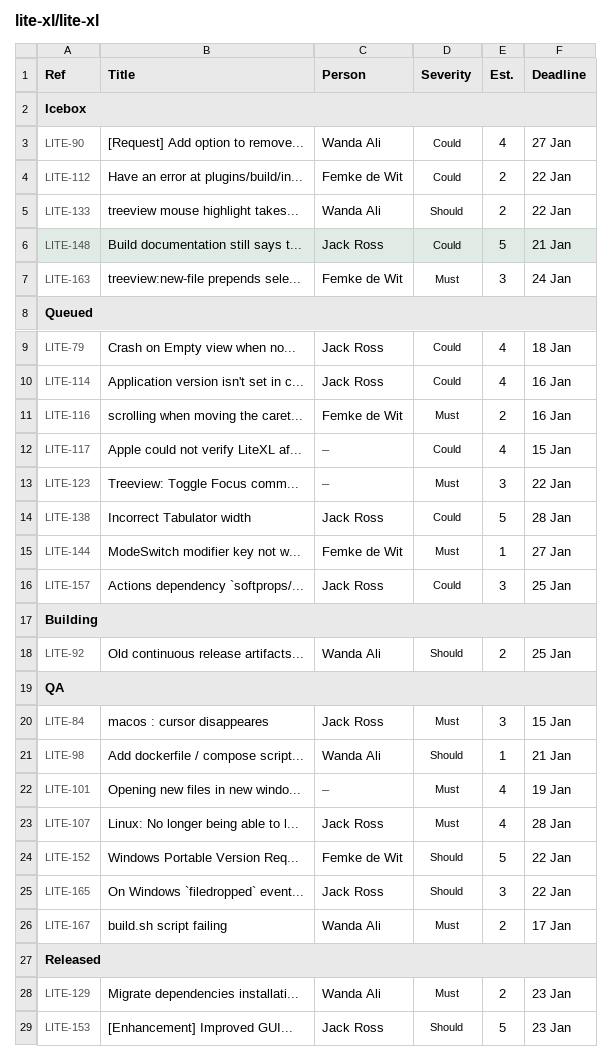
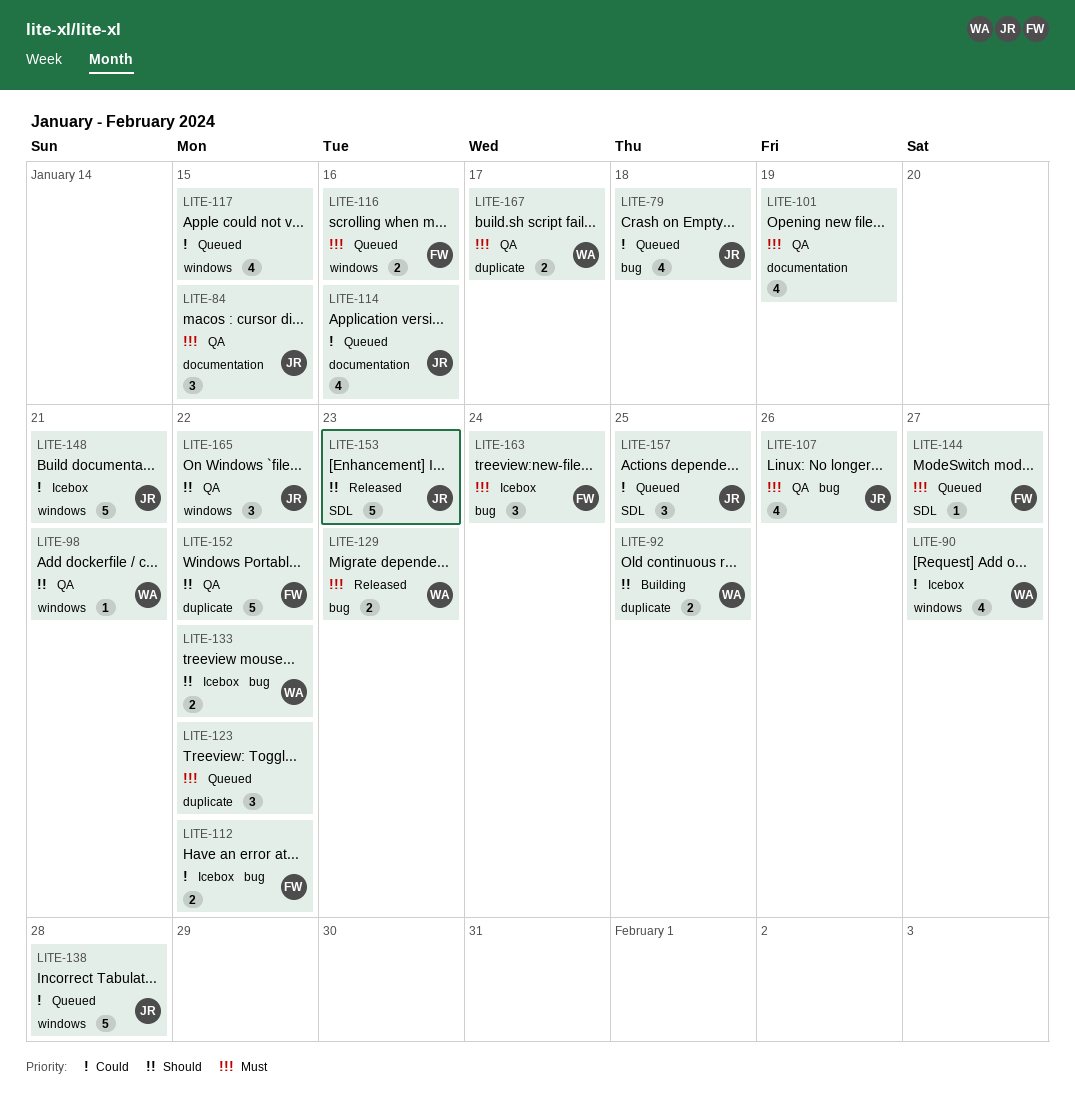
LITE-107, due: Jan 28 -> Jan 26

